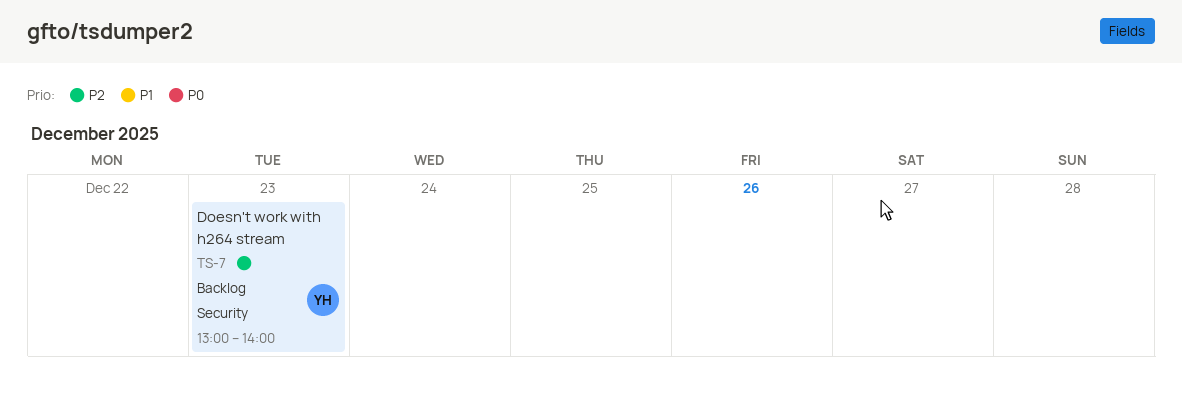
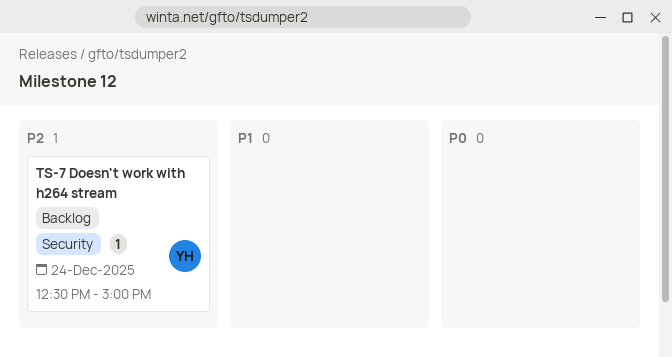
TS-7, day: Dec 23 -> Dec 24
TS-7, begins: 13:00 -> 12:30
TS-7, ends: 14:00 -> 15:00

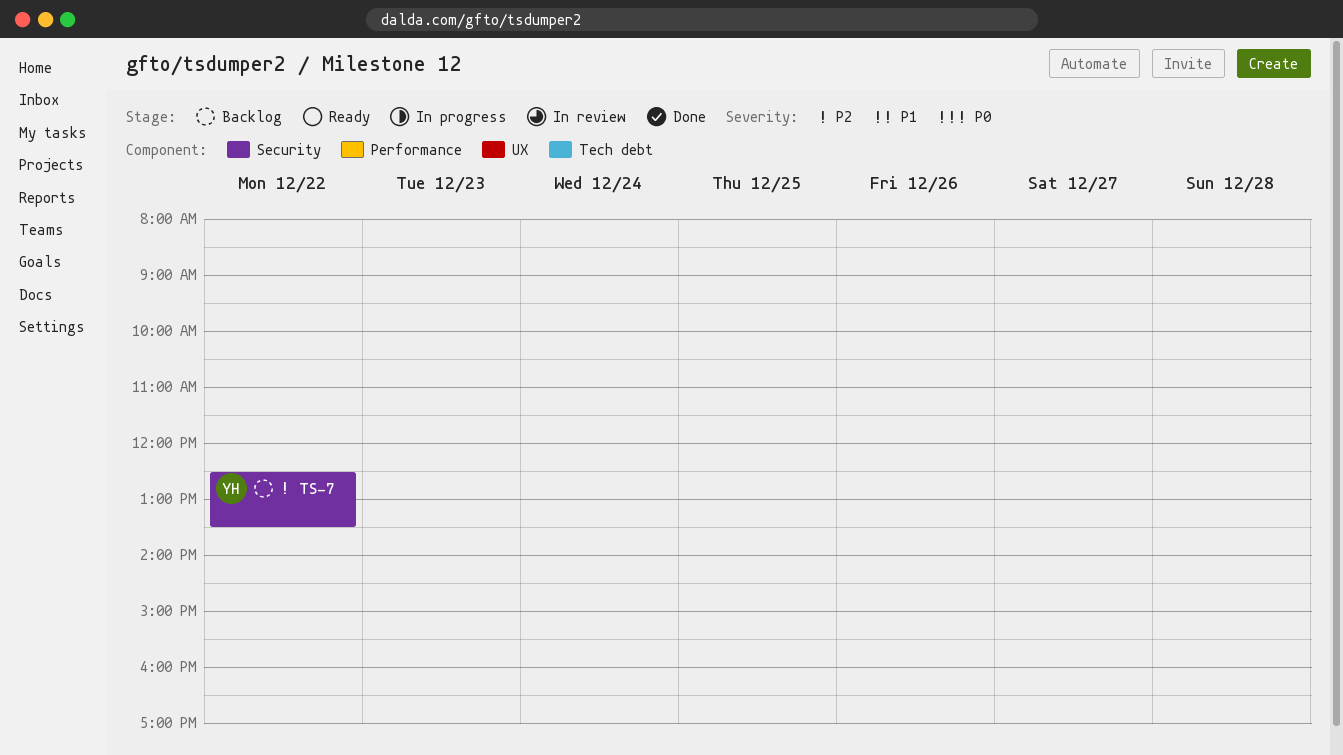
TS-7, day: Dec 24 -> Dec 22
TS-7, ends: 15:00 -> 13:30

